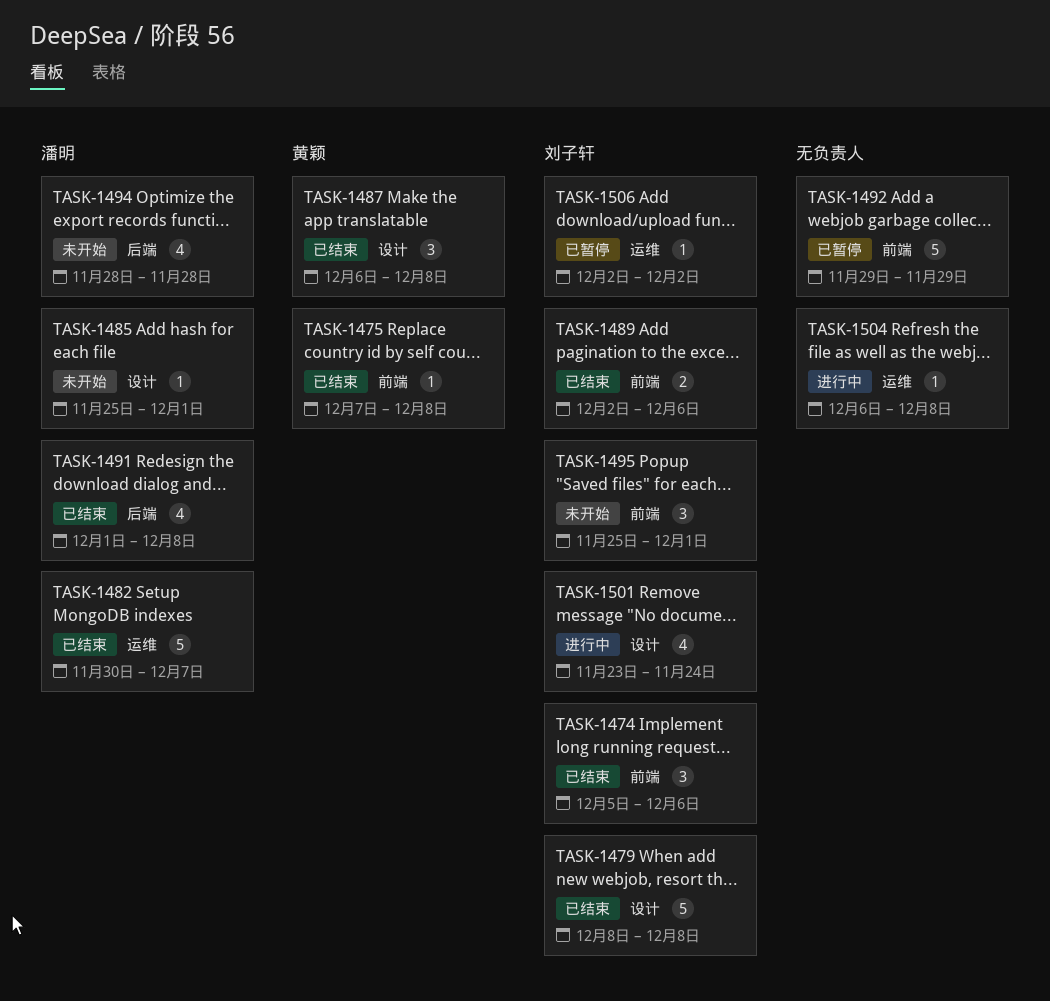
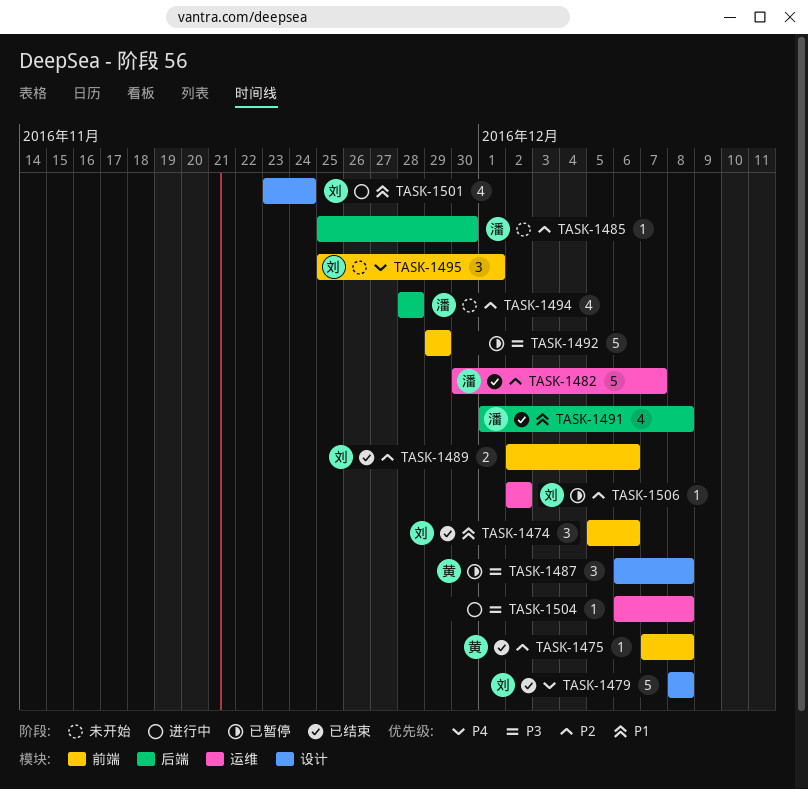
TASK-1485, label: 设计 -> 后端
TASK-1485, due: Dec 1 -> Nov 30
TASK-1487, status: 已结束 -> 已暂停

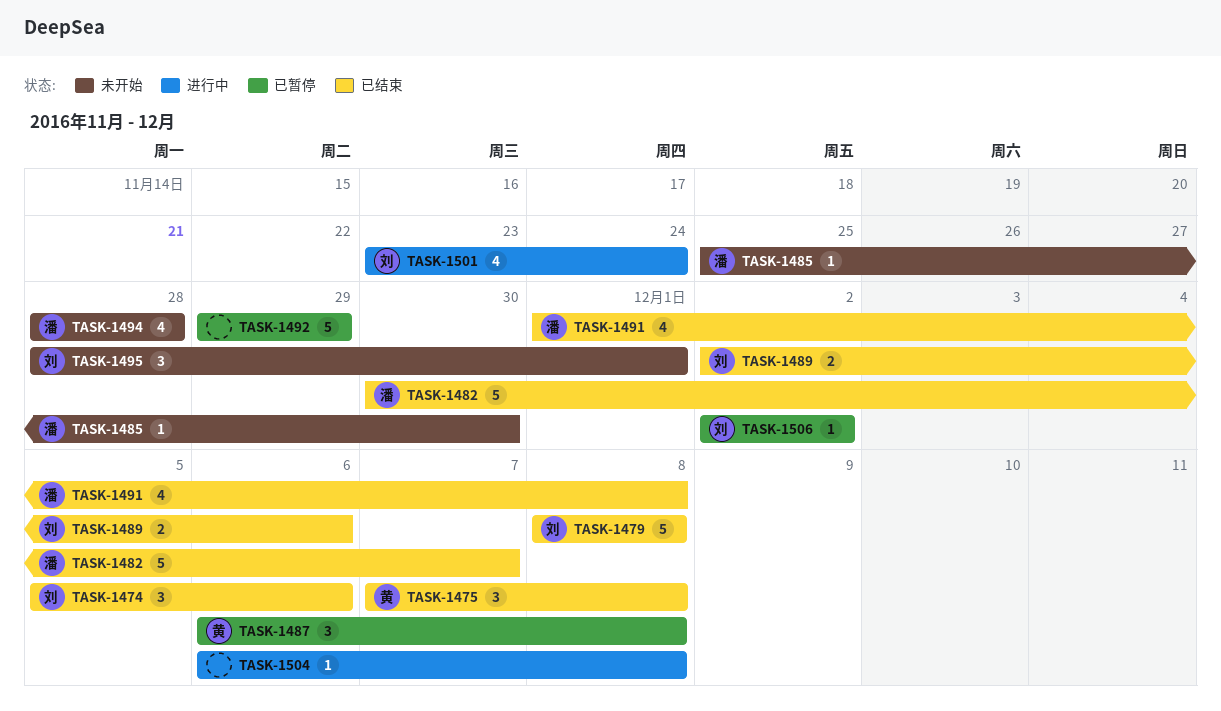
TASK-1475, estimate: 1 -> 3
TASK-1495, start: Nov 25 -> Nov 28

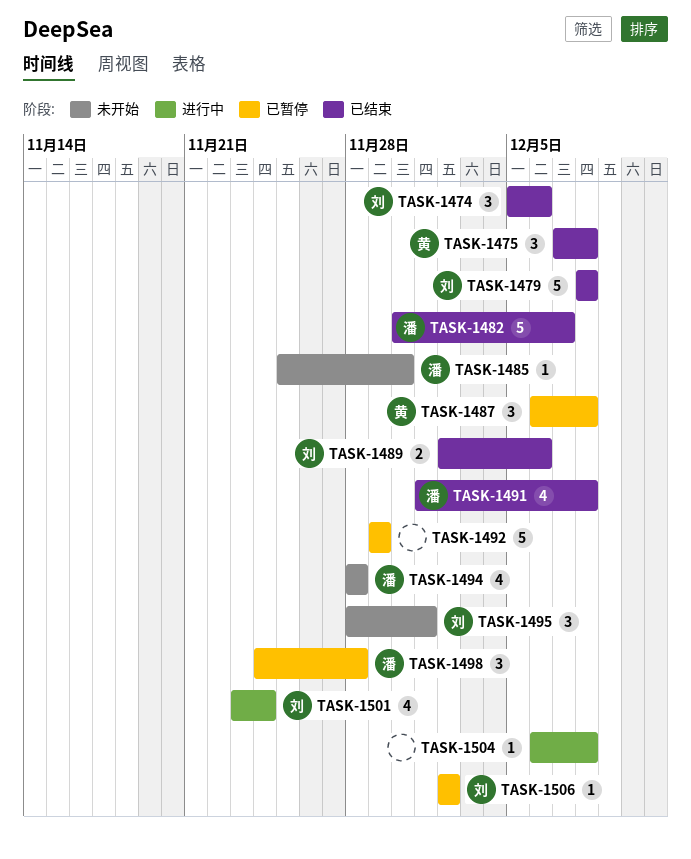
TASK-1498: none -> present

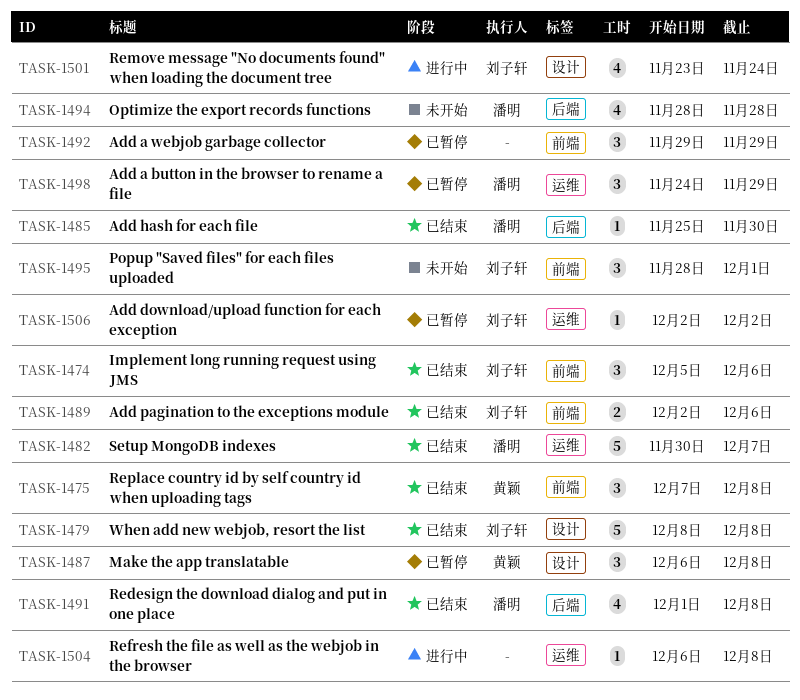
TASK-1485, status: 未开始 -> 已结束
TASK-1492, estimate: 5 -> 3
TASK-1498, due: Nov 28 -> Nov 29

